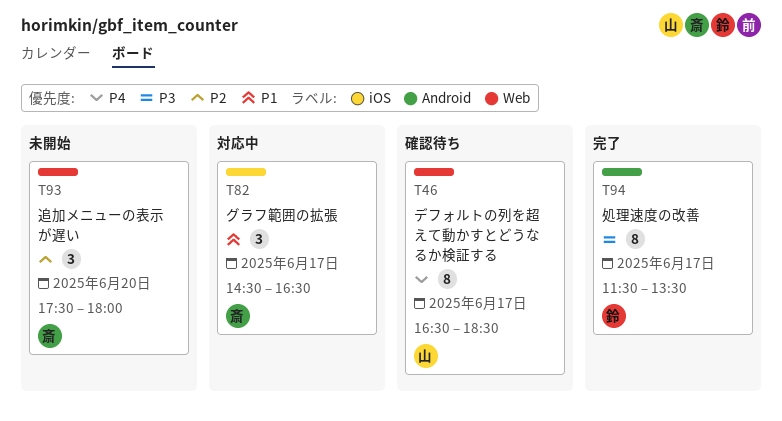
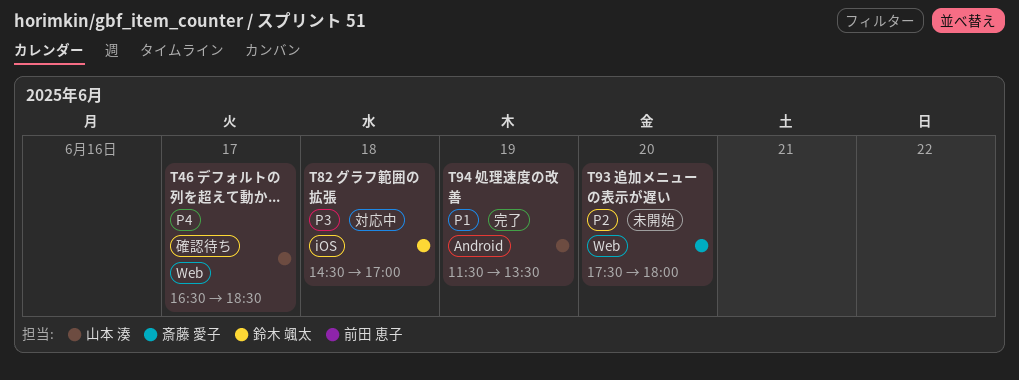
T82, owner: 斎藤 愛子 -> 鈴木 颯太
T82, priority: P1 -> P3
T82, day: Jun 17 -> Jun 18
T82, ends: 16:30 -> 17:00
T94, owner: 鈴木 颯太 -> 山本 湊
T94, priority: P3 -> P1
T94, day: Jun 17 -> Jun 19

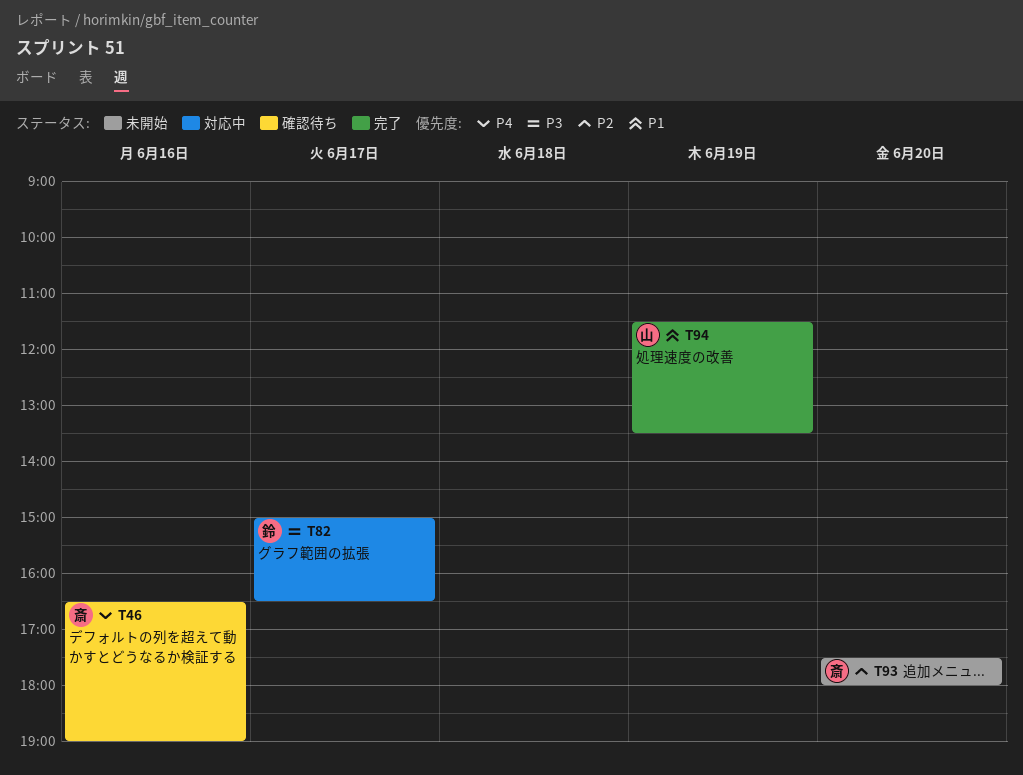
T46, owner: 山本 湊 -> 斎藤 愛子
T46, day: Jun 17 -> Jun 16
T46, ends: 18:30 -> 19:00
T82, day: Jun 18 -> Jun 17
T82, begins: 14:30 -> 15:00
T82, ends: 17:00 -> 16:30

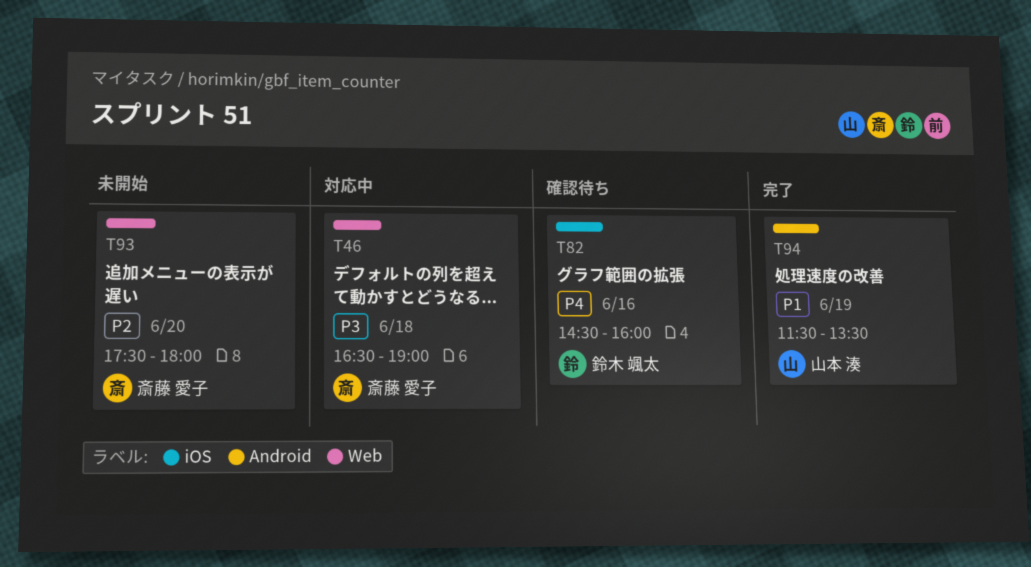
T46, status: 確認待ち -> 対応中
T46, priority: P4 -> P3
T46, day: Jun 16 -> Jun 18
T82, status: 対応中 -> 確認待ち
T82, priority: P3 -> P4
T82, day: Jun 17 -> Jun 16
T82, begins: 15:00 -> 14:30
T82, ends: 16:30 -> 16:00

